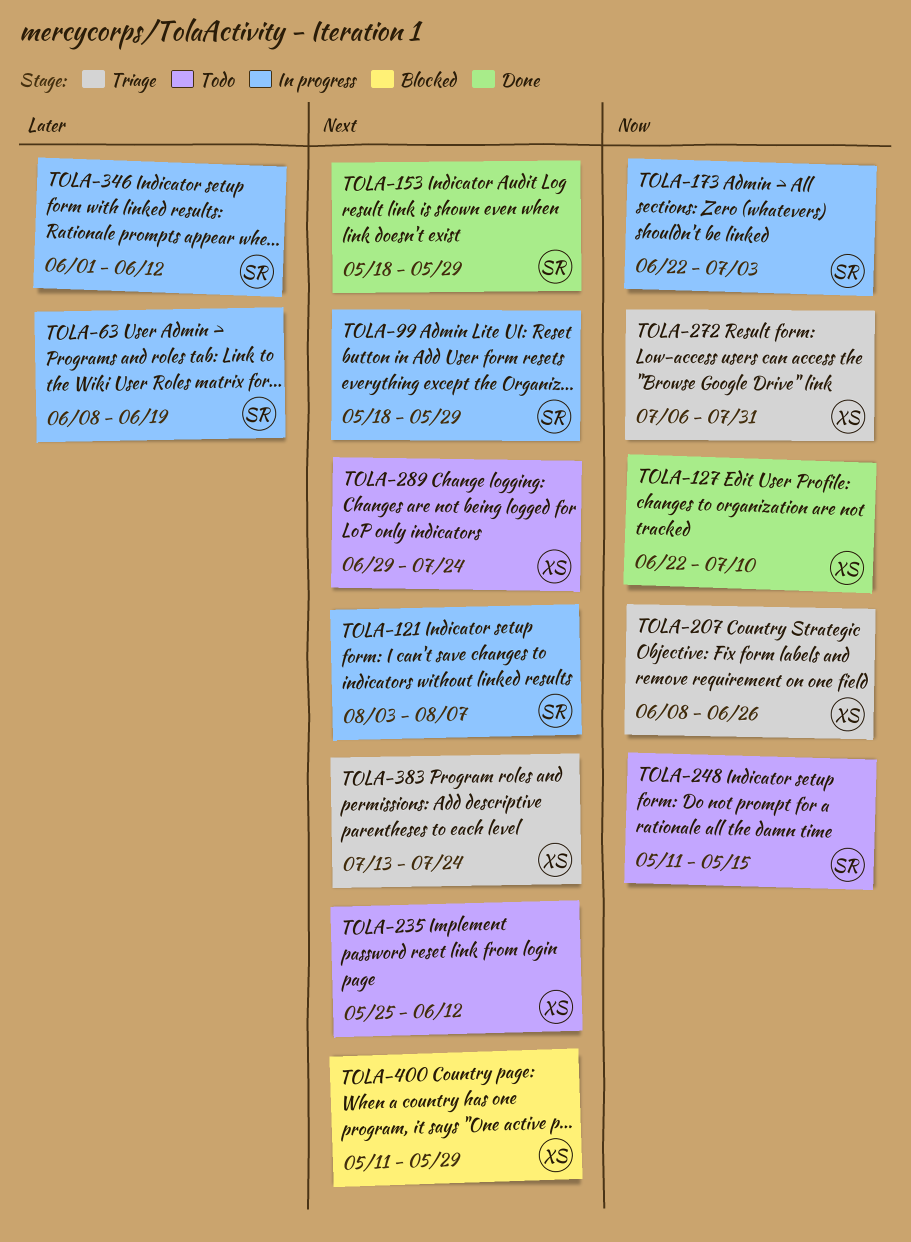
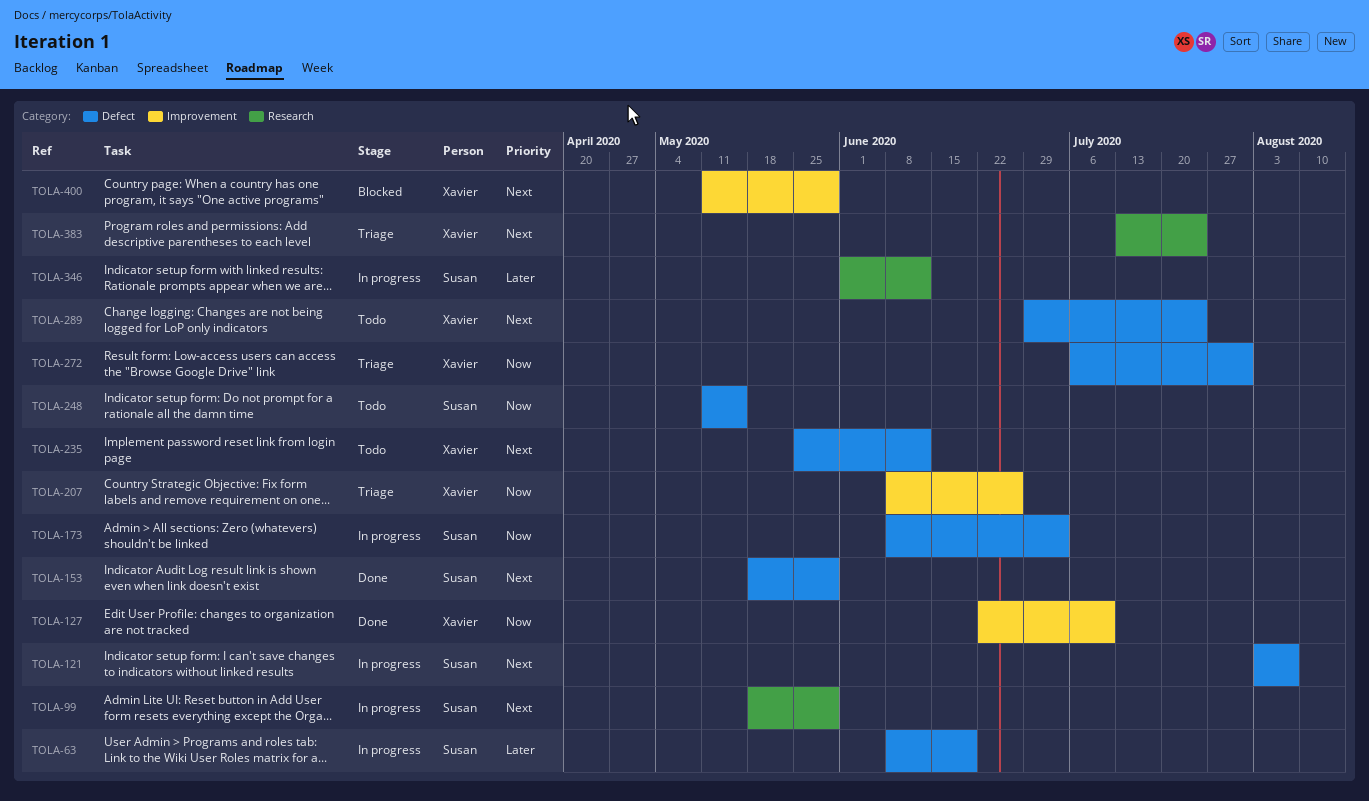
TOLA-173, start: Jun 22 -> Jun 8

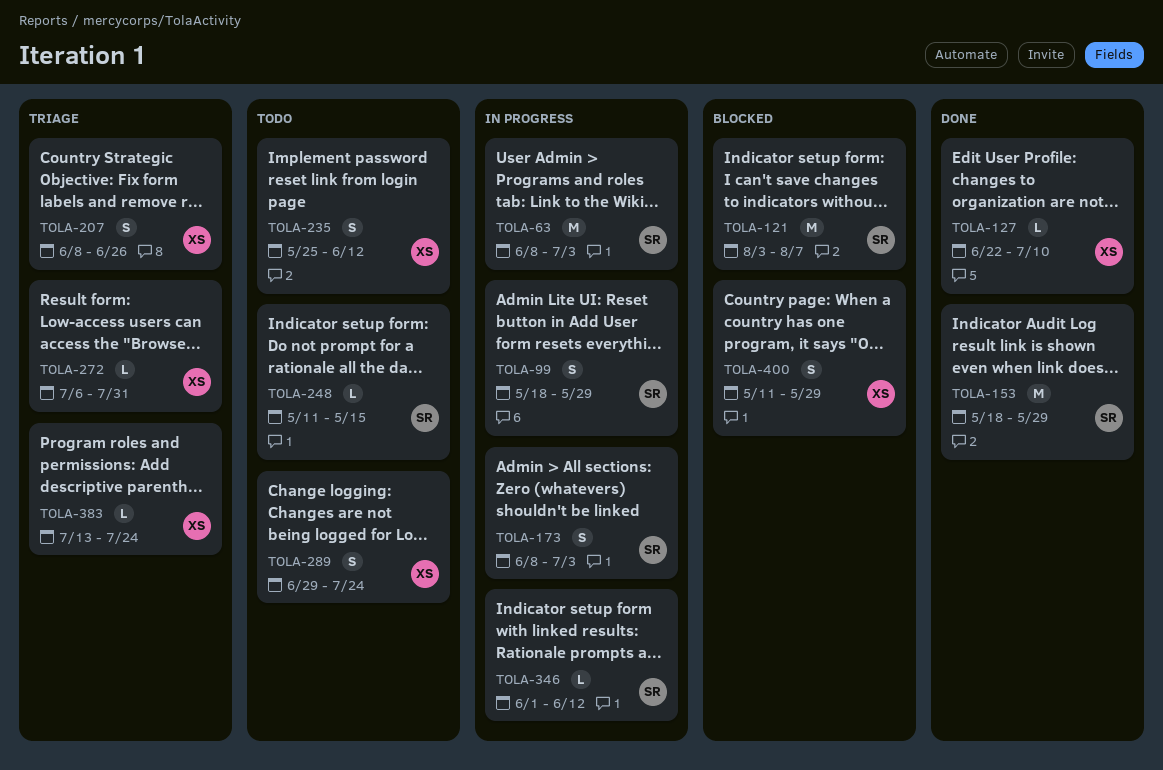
TOLA-63, due: Jun 19 -> Jul 3
TOLA-121, status: In progress -> Blocked

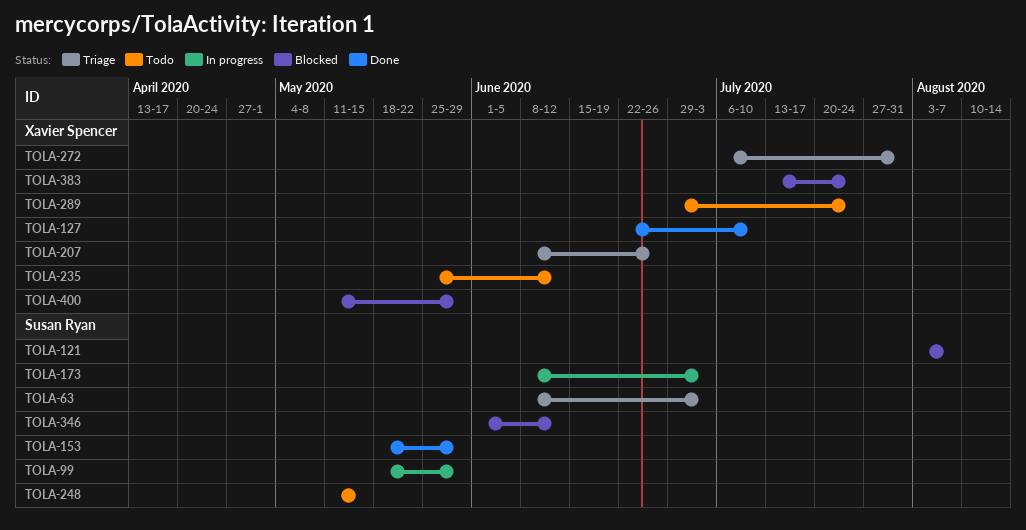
TOLA-63, status: In progress -> Triage
TOLA-346, status: In progress -> Blocked
TOLA-383, status: Triage -> Blocked

